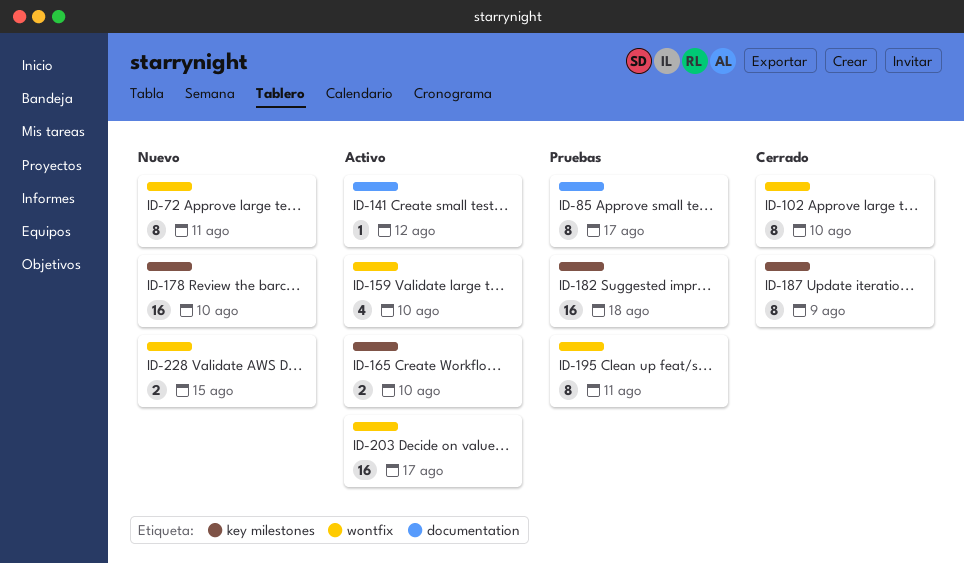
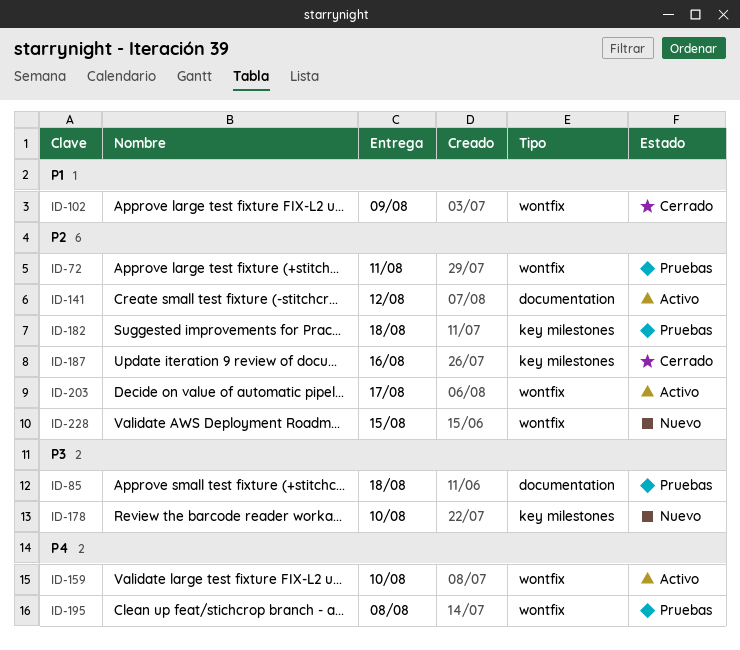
ID-72, status: Nuevo -> Pruebas
ID-85, due: Aug 17 -> Aug 18
ID-102, due: Aug 10 -> Aug 9
ID-165: present -> none
ID-187, due: Aug 9 -> Aug 16
ID-195, due: Aug 11 -> Aug 8

